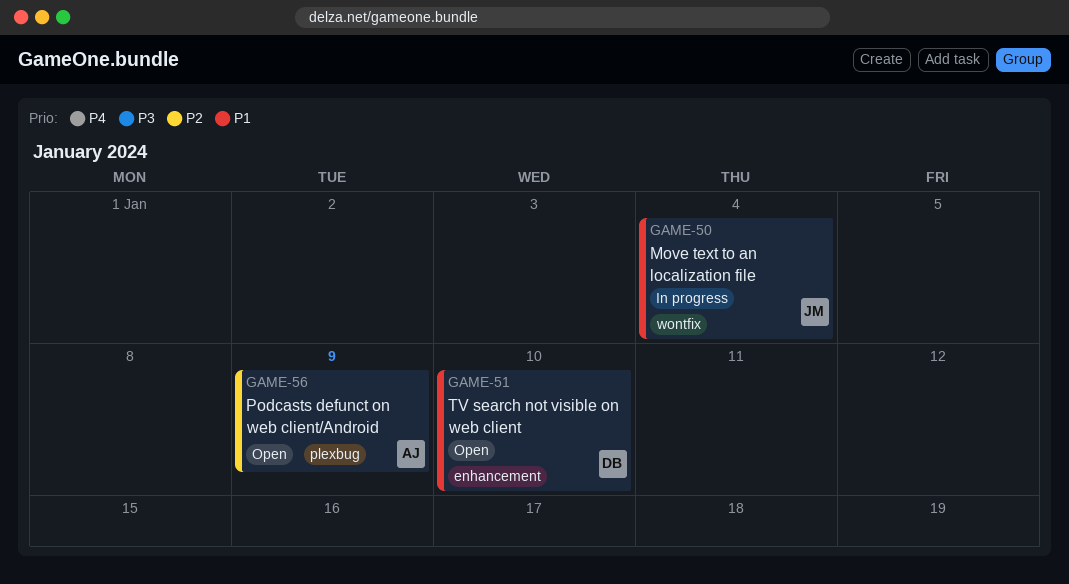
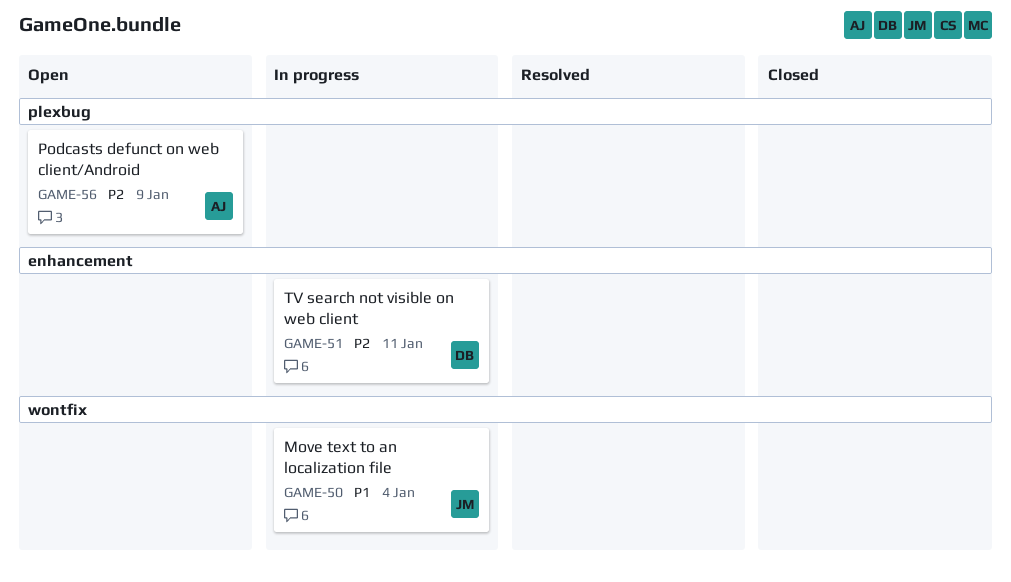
GAME-51, status: Open -> In progress
GAME-51, priority: P1 -> P2
GAME-51, due: Jan 10 -> Jan 11

